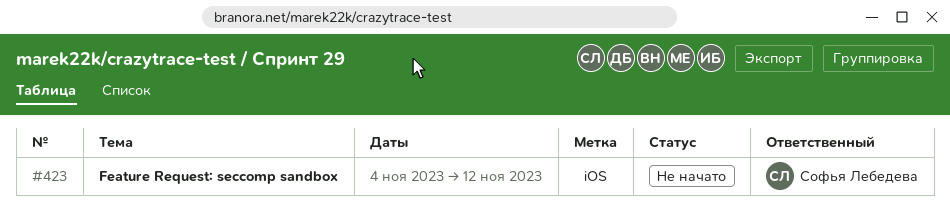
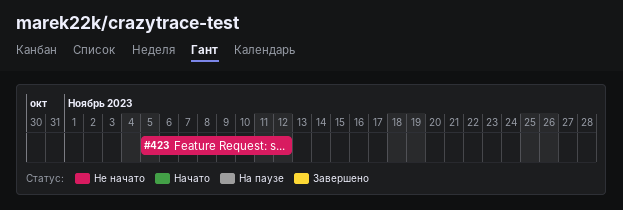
#423, start: Nov 4 -> Nov 5

